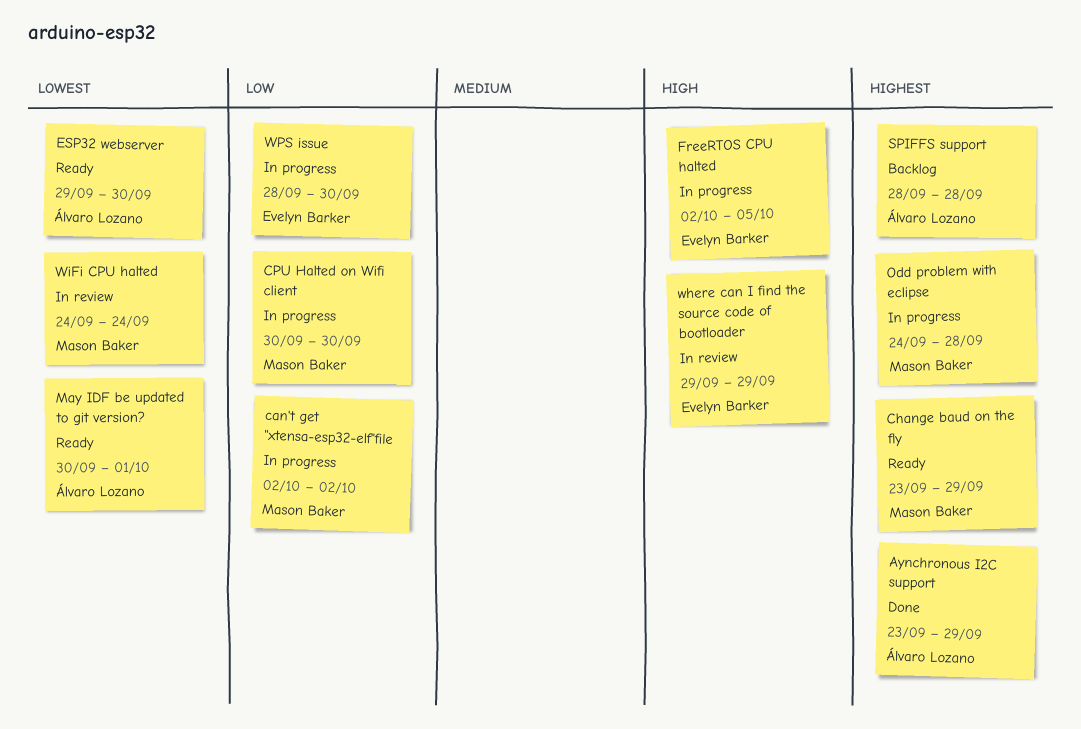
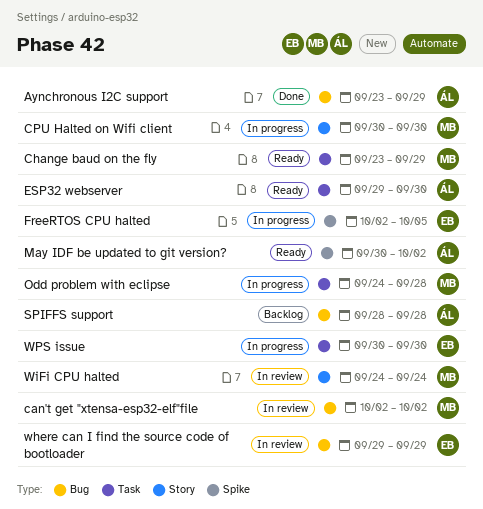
can't get "xtensa-esp32-elf"file, status: In progress -> In review
May IDF be updated to git version?, due: Oct 1 -> Oct 2
WPS issue, start: Sep 28 -> Sep 30

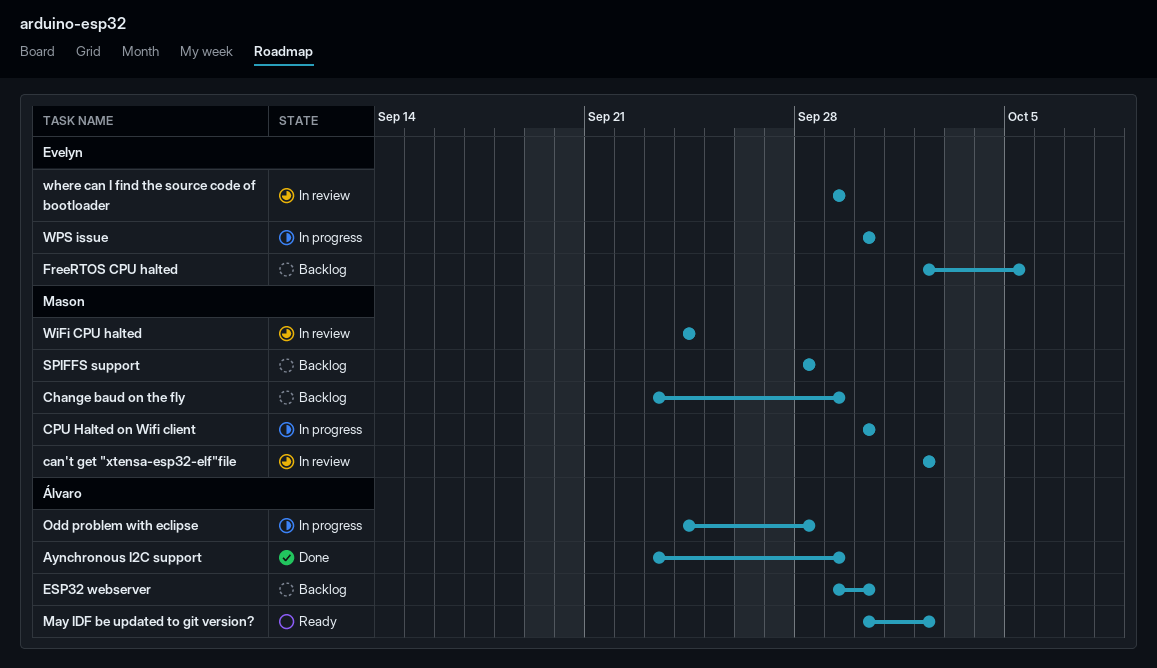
Change baud on the fly, status: Ready -> Backlog
ESP32 webserver, status: Ready -> Backlog
FreeRTOS CPU halted, status: In progress -> Backlog
Odd problem with eclipse, owner: Mason -> Álvaro
SPIFFS support, owner: Álvaro -> Mason

